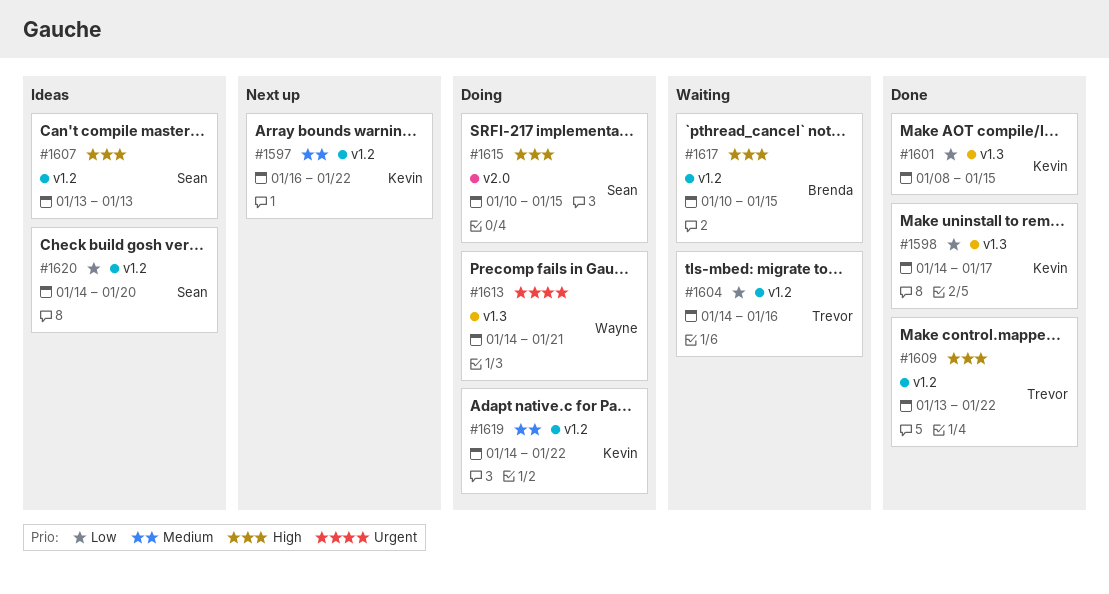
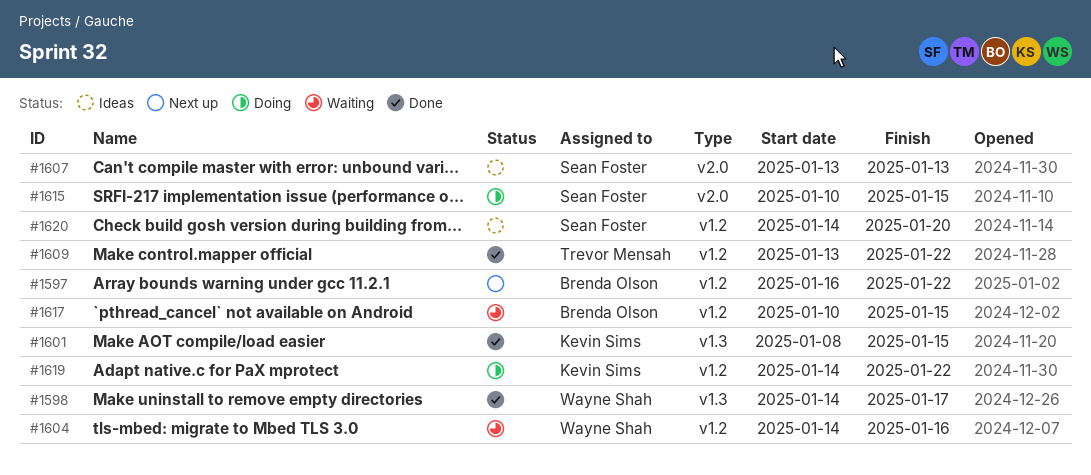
#1597, owner: Kevin Sims -> Brenda Olson
#1598, owner: Kevin Sims -> Wayne Shah
#1604, owner: Trevor Mensah -> Wayne Shah
#1607, label: v1.2 -> v2.0
#1613: present -> none

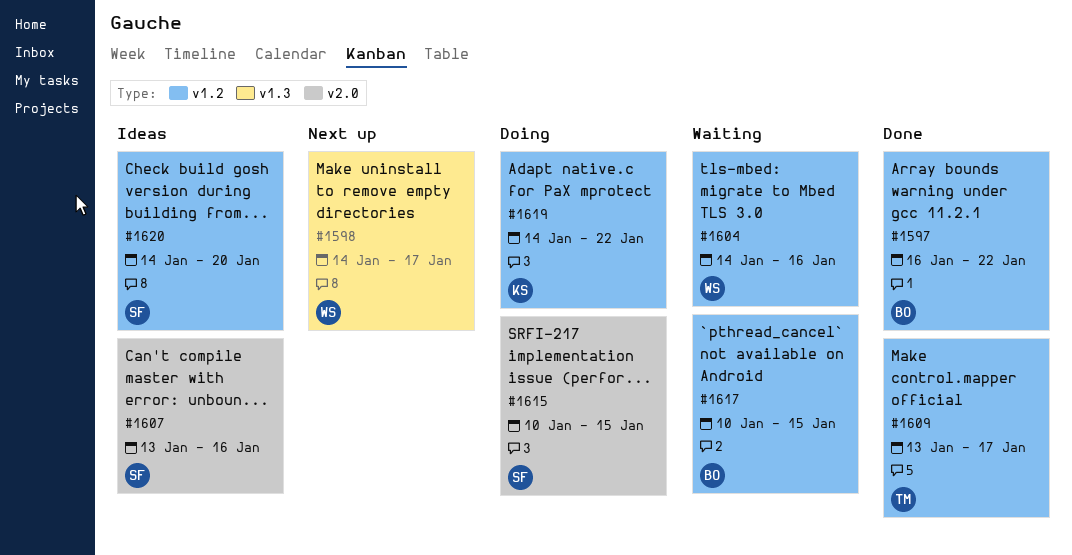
#1597, status: Next up -> Done
#1598, status: Done -> Next up
#1601: present -> none
#1607, due: Jan 13 -> Jan 16
#1609, due: Jan 22 -> Jan 17

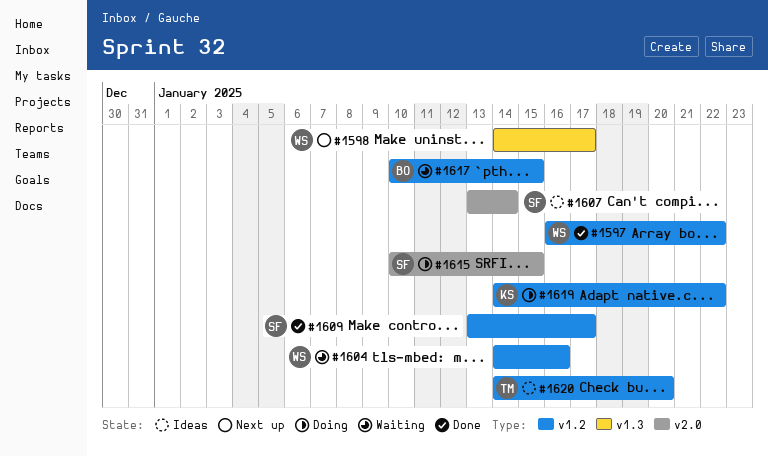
#1597, owner: BO -> WS
#1607, due: Jan 16 -> Jan 14
#1609, owner: TM -> SF
#1620, owner: SF -> TM

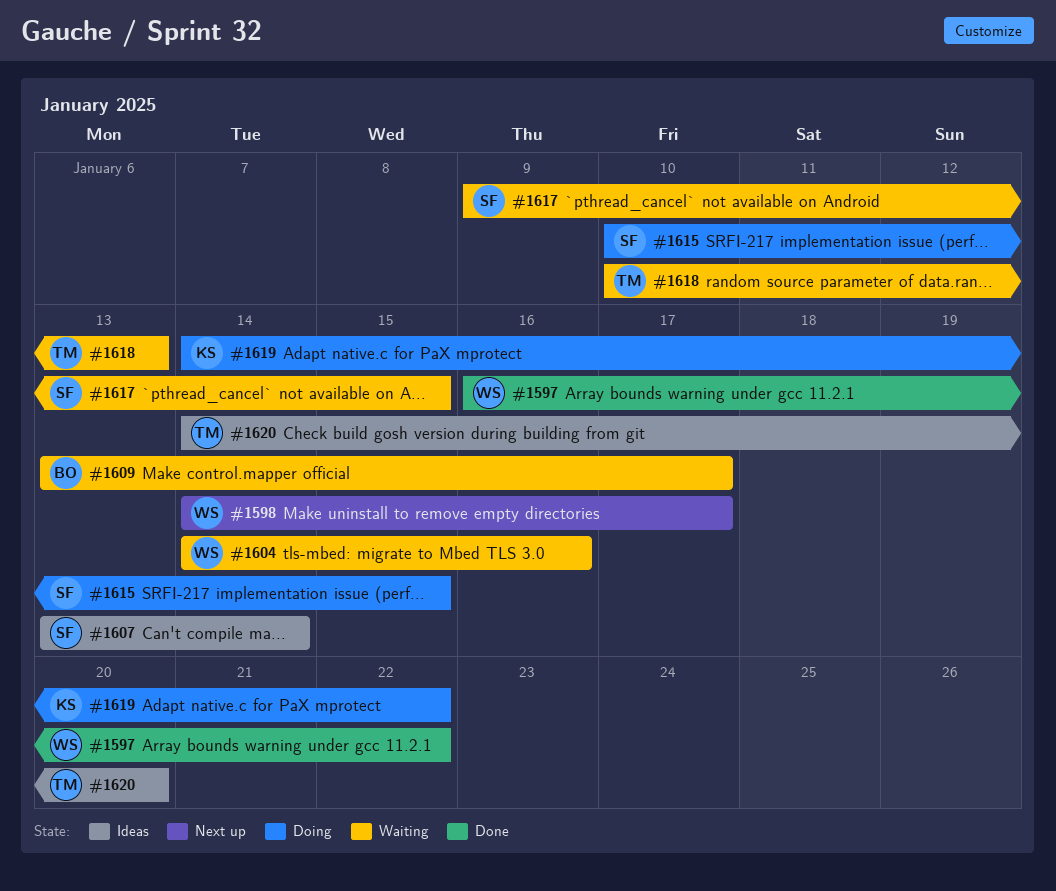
#1609, status: Done -> Waiting
#1609, owner: SF -> BO
#1617, owner: BO -> SF
#1617, start: Jan 10 -> Jan 9
#1618: none -> present

